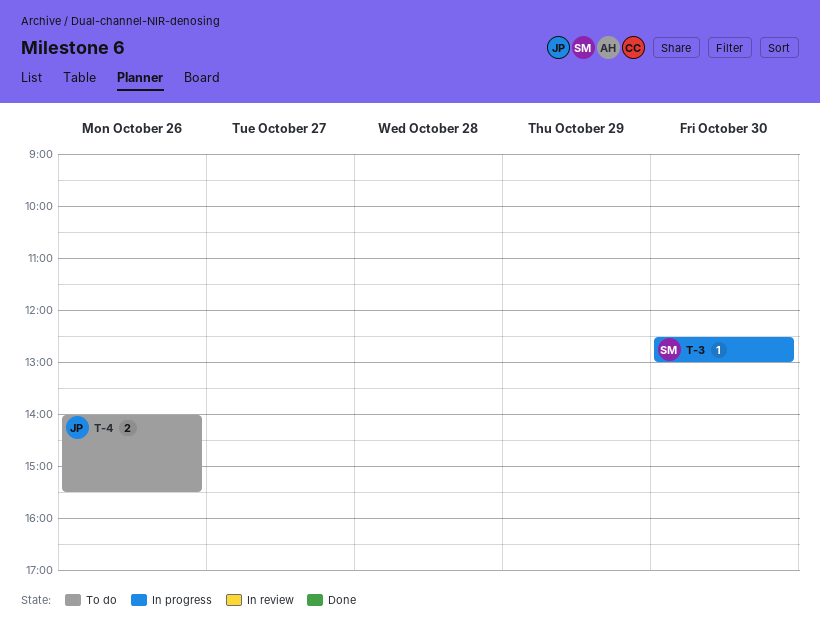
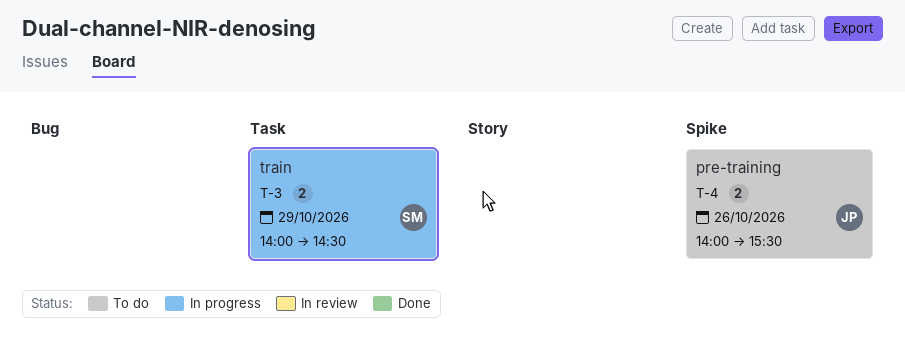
T-3, estimate: 1 -> 2
T-3, day: Oct 30 -> Oct 29
T-3, begins: 12:30 -> 14:00
T-3, ends: 13:00 -> 14:30

